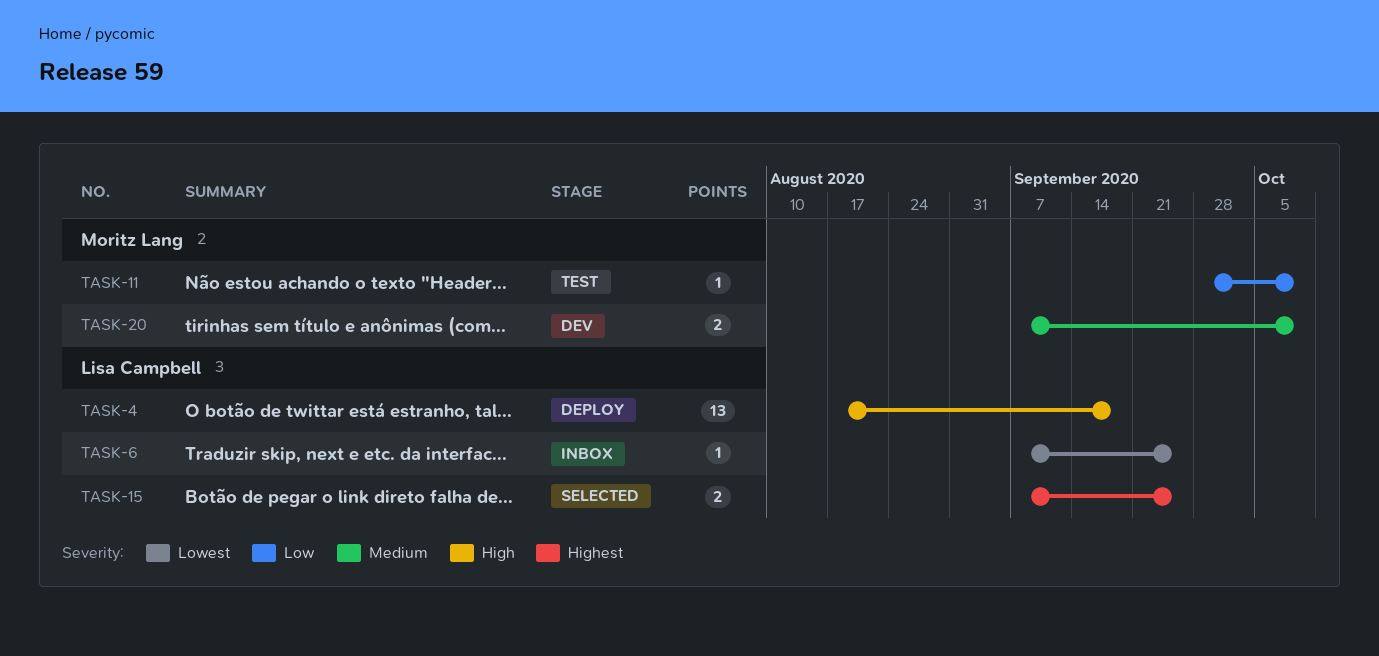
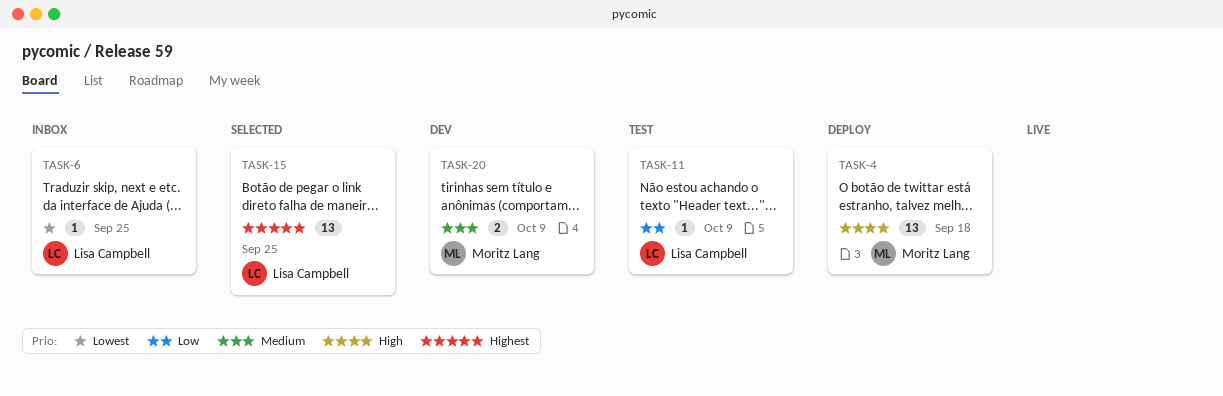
TASK-4, owner: Lisa Campbell -> Moritz Lang
TASK-11, owner: Moritz Lang -> Lisa Campbell
TASK-15, estimate: 2 -> 13

